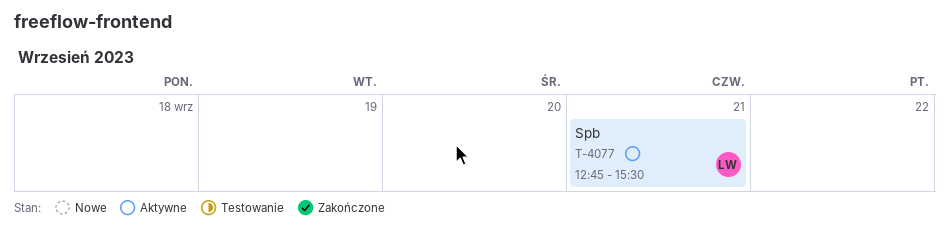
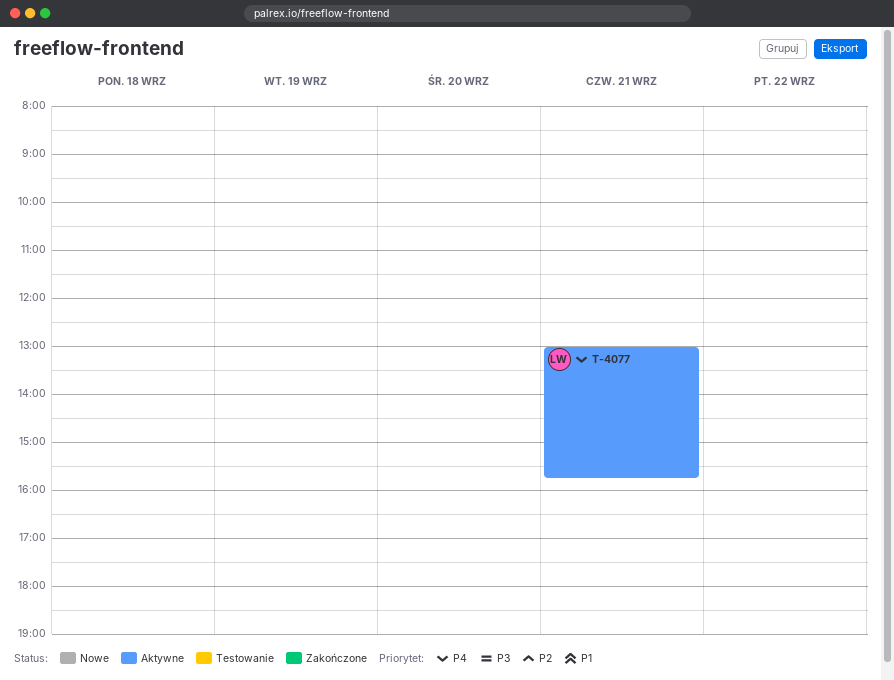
T-4077, begins: 12:45 -> 13:00
T-4077, ends: 15:30 -> 15:45

